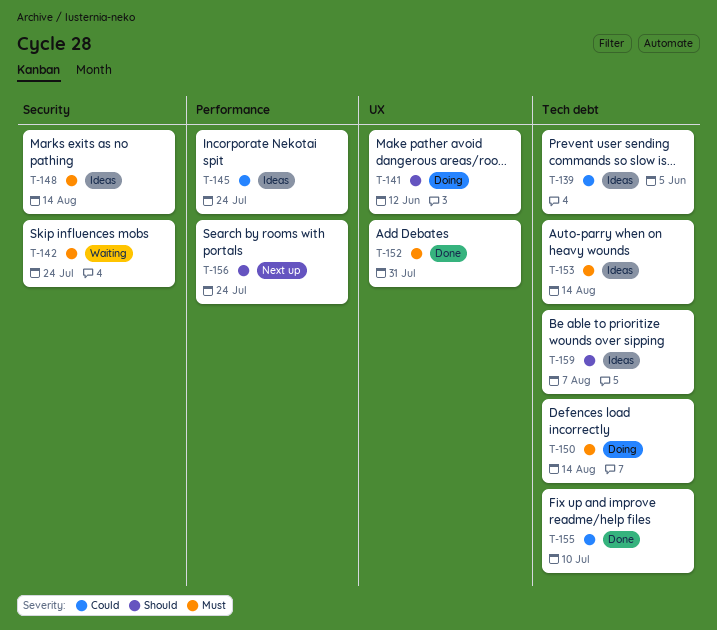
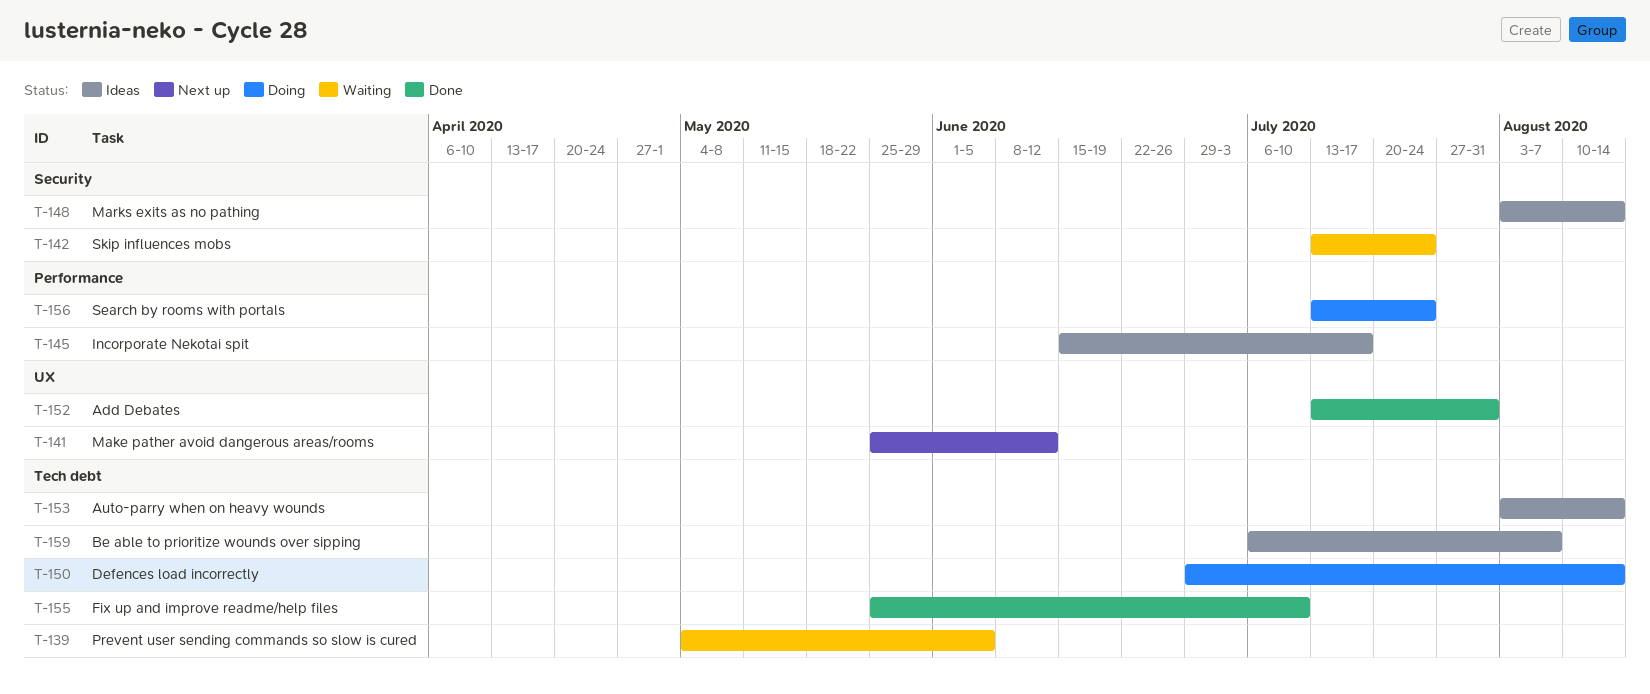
T-139, status: Ideas -> Waiting
T-141, status: Doing -> Next up
T-145, due: Jul 24 -> Jul 17
T-156, status: Next up -> Doing

